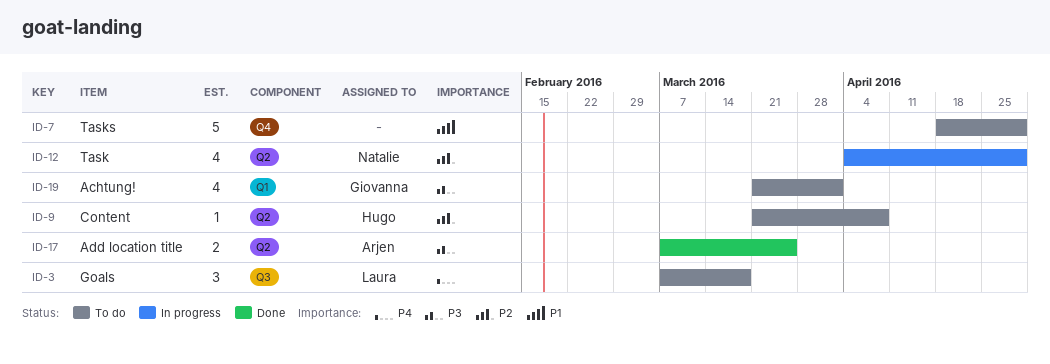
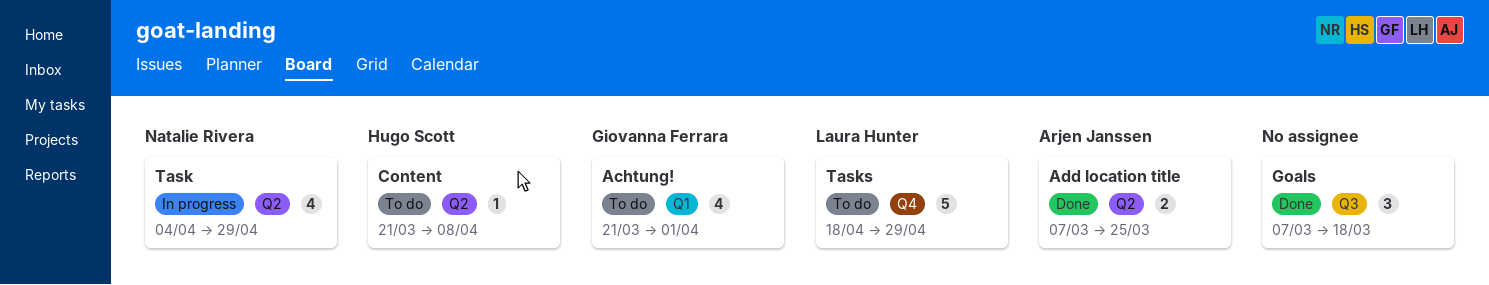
Goals, status: To do -> Done
Goals, owner: Laura Hunter -> none
Tasks, owner: none -> Laura Hunter

